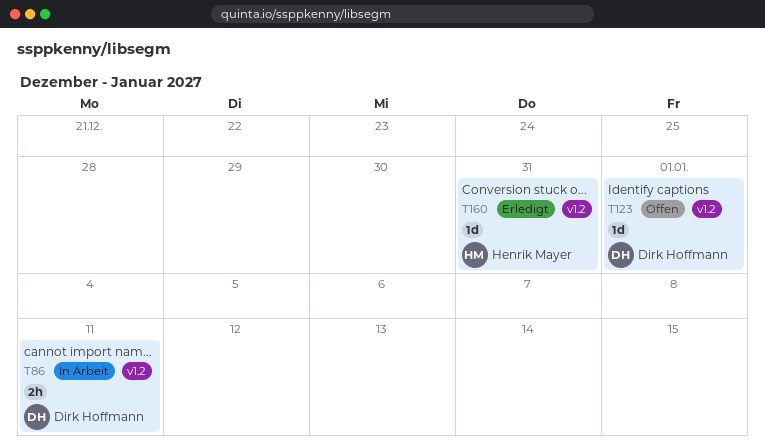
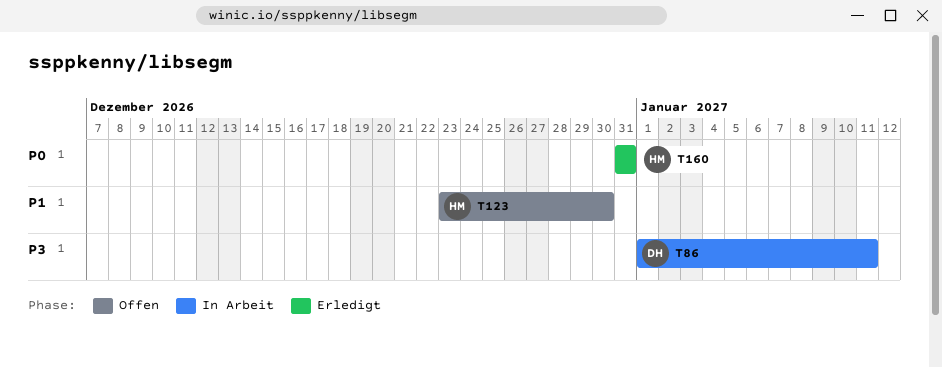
T123, owner: Dirk Hoffmann -> Henrik Mayer
T123, due: Jan 1 -> Dec 30

